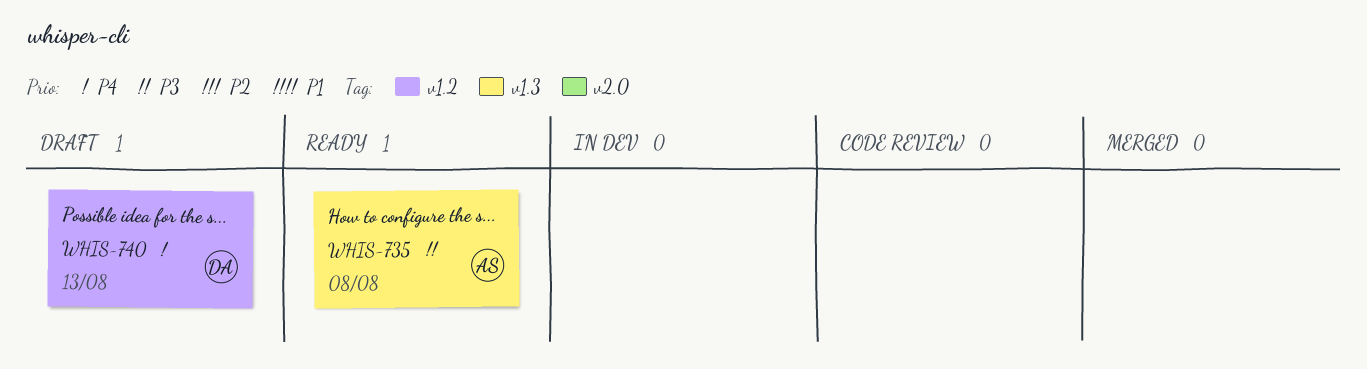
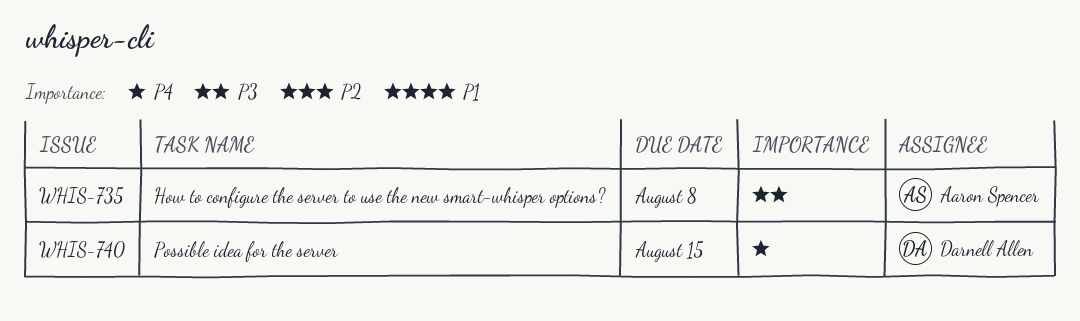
WHIS-740, due: Aug 13 -> Aug 15

